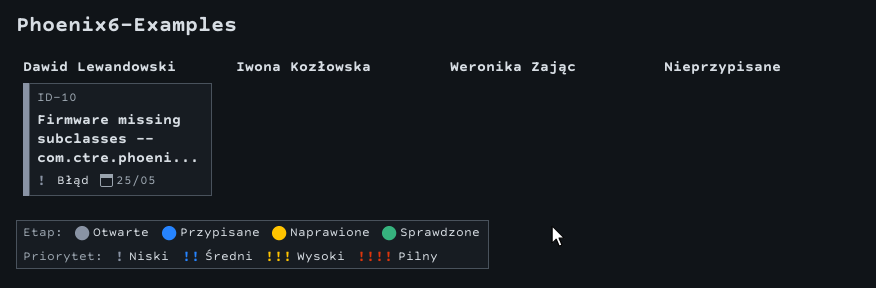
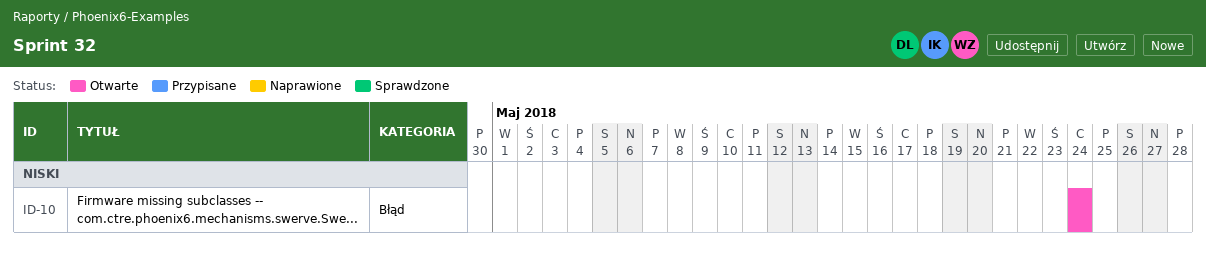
ID-10, due: May 25 -> May 24

